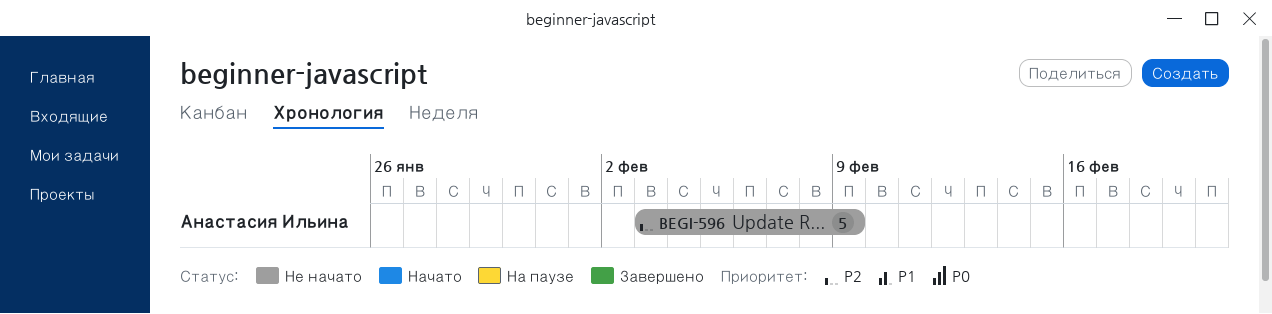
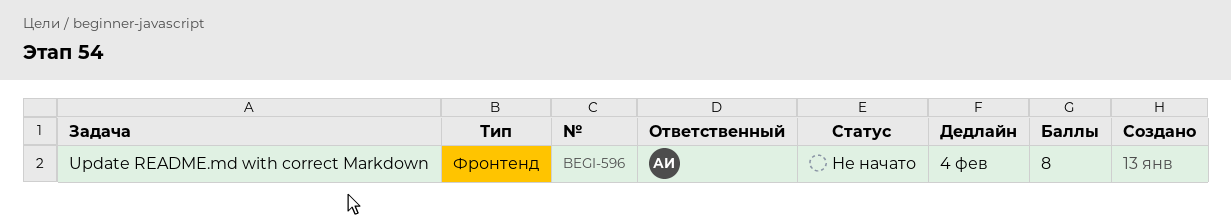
BEGI-596, estimate: 5 -> 8
BEGI-596, due: Feb 9 -> Feb 4

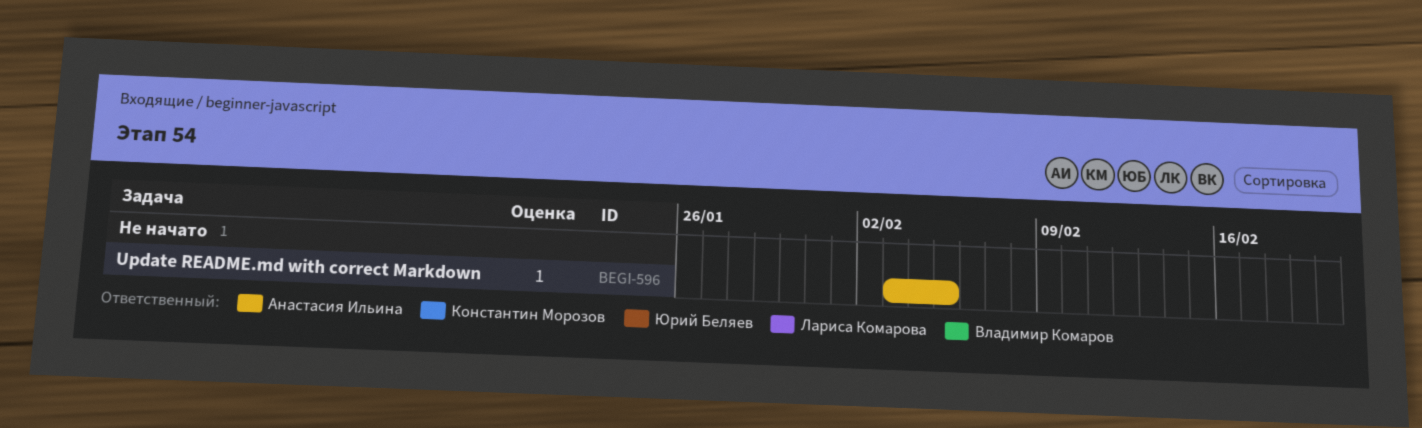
BEGI-596, estimate: 8 -> 1
BEGI-596, due: Feb 4 -> Feb 5

